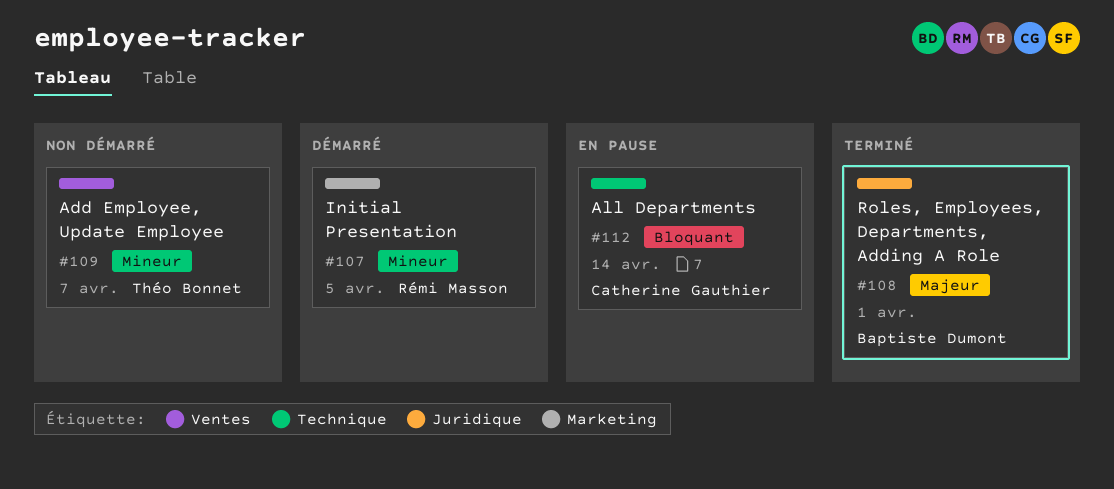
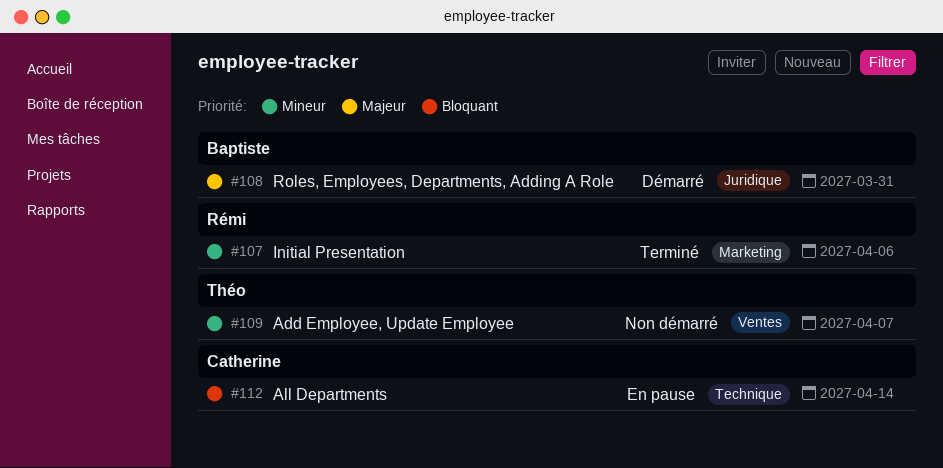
#107, status: Démarré -> Terminé
#107, due: Apr 5 -> Apr 6
#108, status: Terminé -> Démarré
#108, due: Apr 1 -> Mar 31

